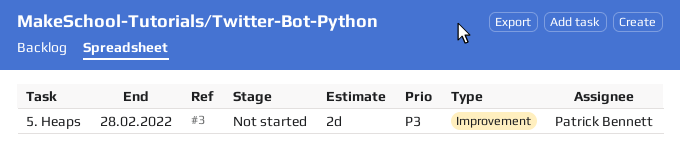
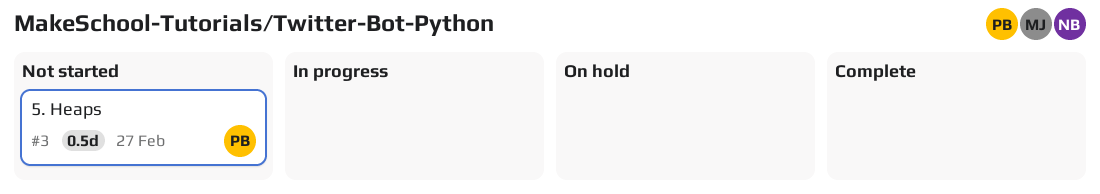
#3, estimate: 2d -> 0.5d
#3, due: Feb 28 -> Feb 27

